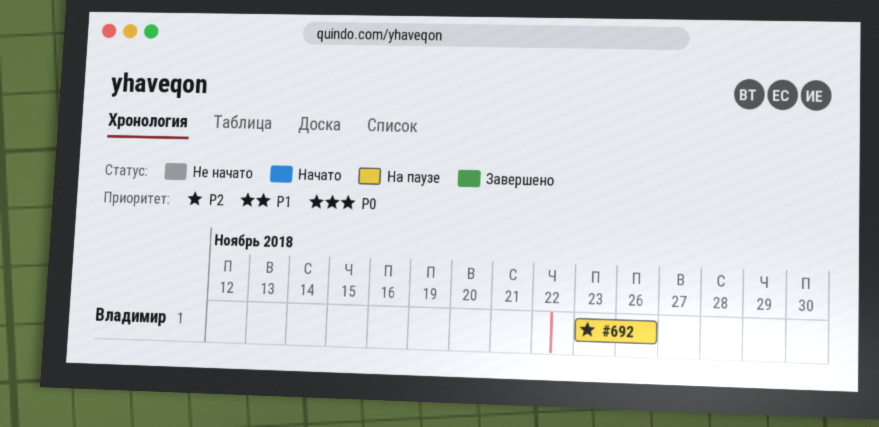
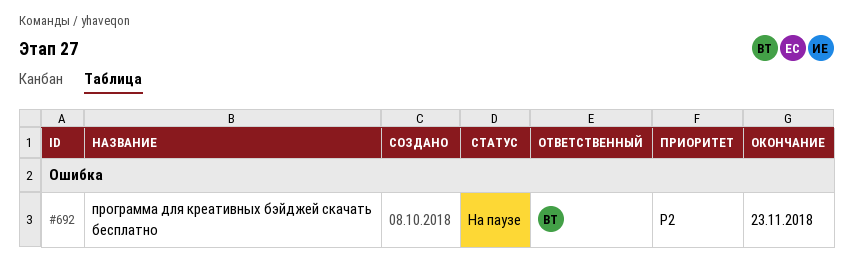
#692, due: Nov 26 -> Nov 23

